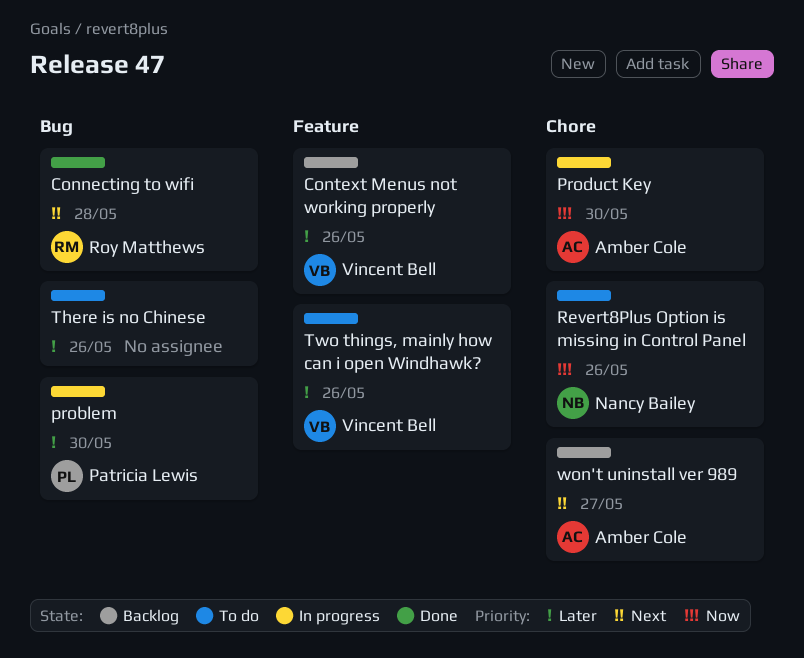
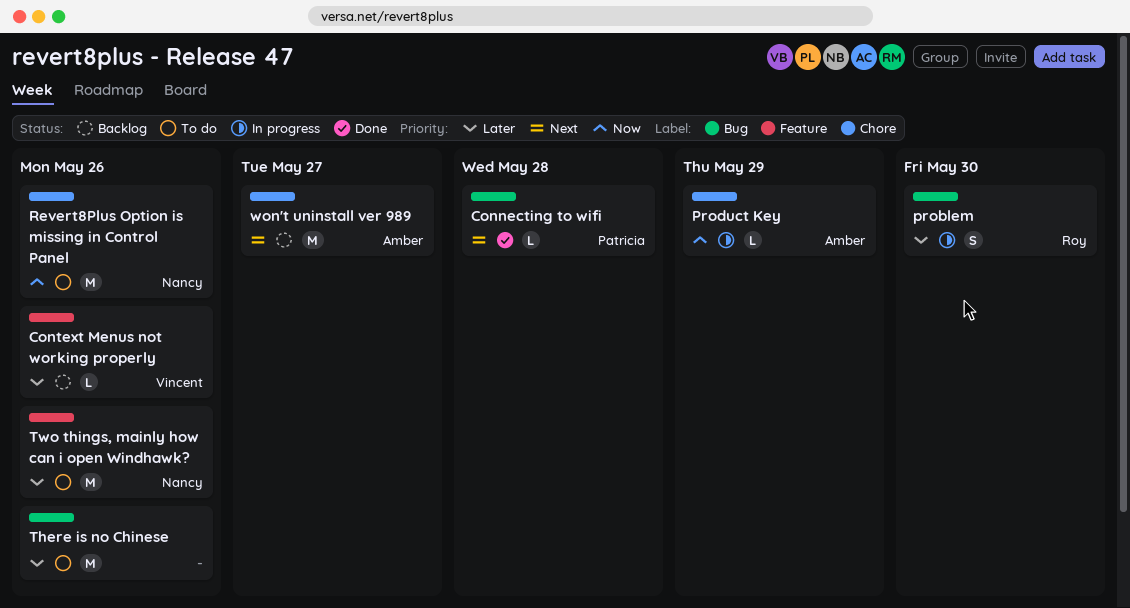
Connecting to wifi, owner: Roy Matthews -> Patricia Lewis
problem, owner: Patricia Lewis -> Roy Matthews
Product Key, due: May 30 -> May 29
Two things, mainly how can i open Windhawk?, owner: Vincent Bell -> Nancy Bailey

